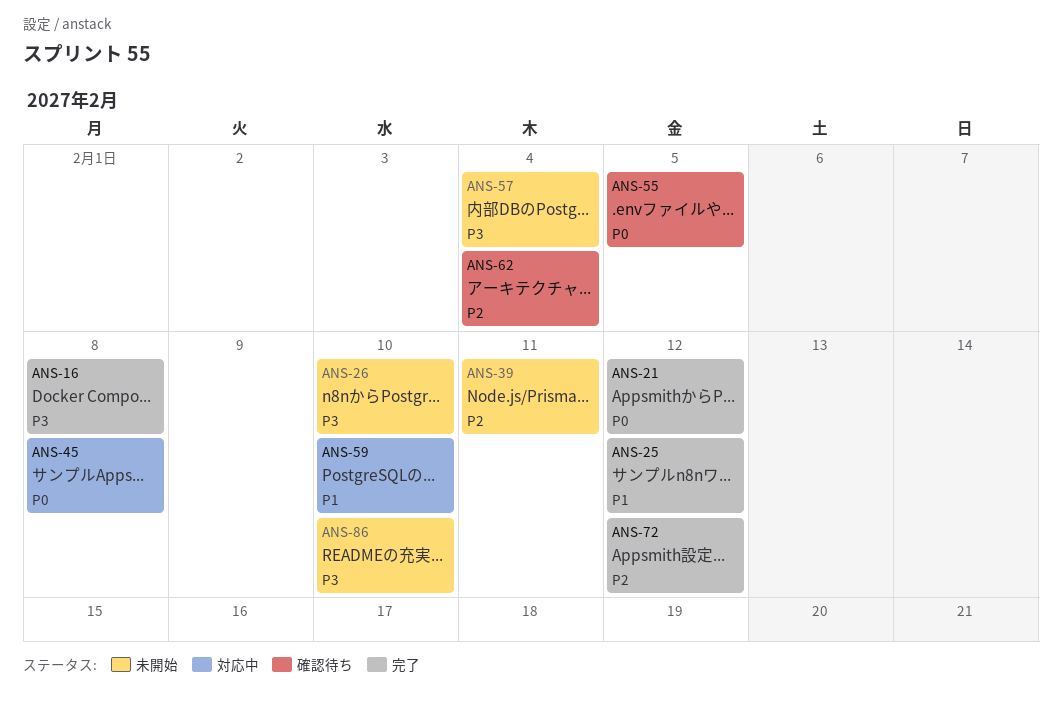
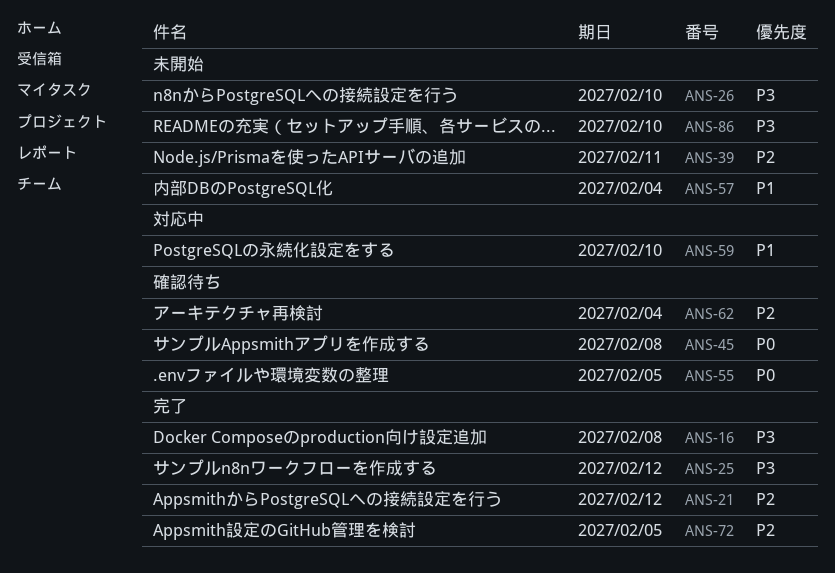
ANS-21, priority: P0 -> P2
ANS-25, priority: P1 -> P3
ANS-45, status: 対応中 -> 確認待ち
ANS-57, priority: P3 -> P1
ANS-72, due: Feb 12 -> Feb 5

